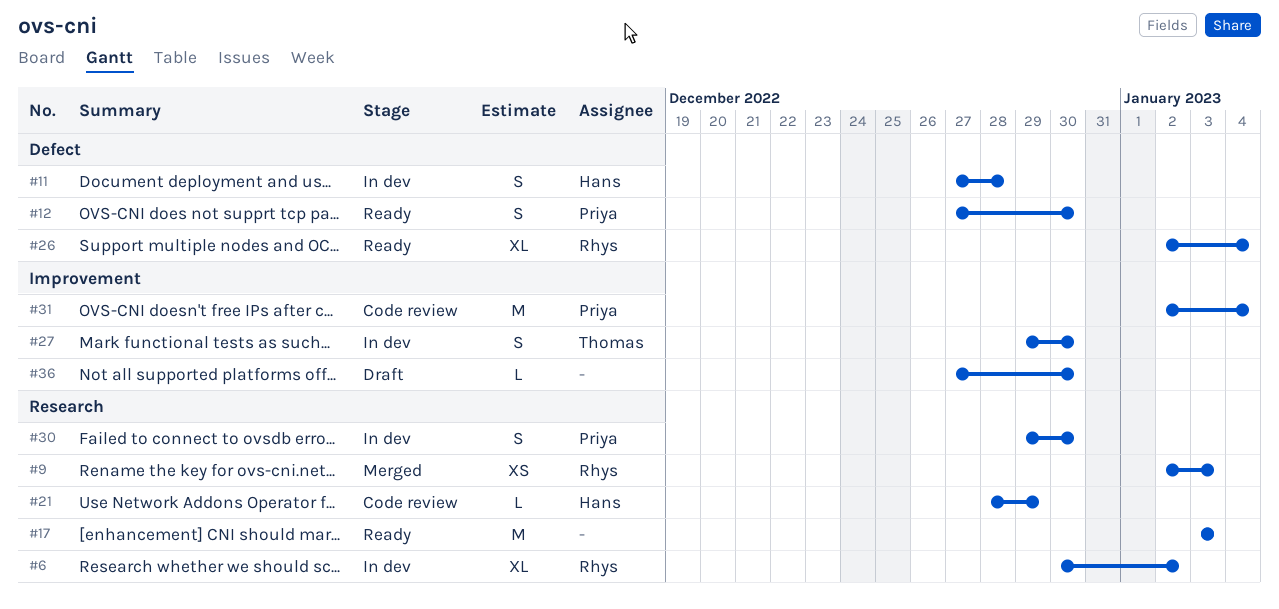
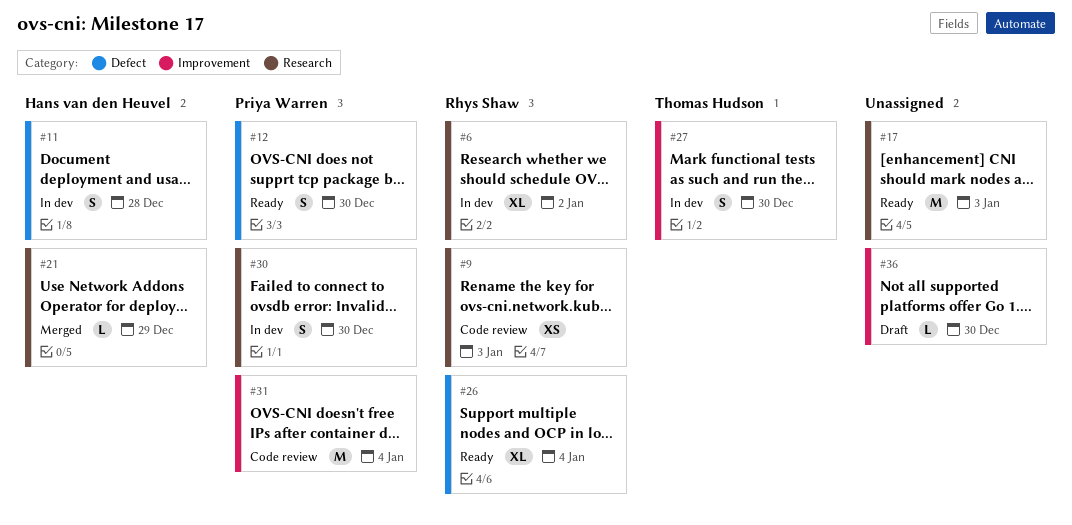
#9, status: Merged -> Code review
#21, status: Code review -> Merged

